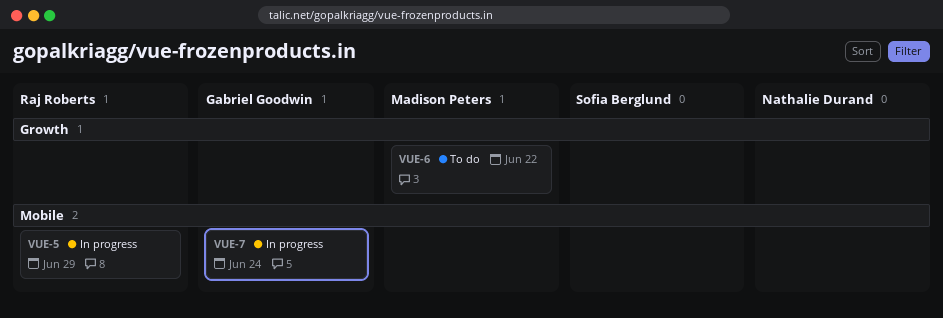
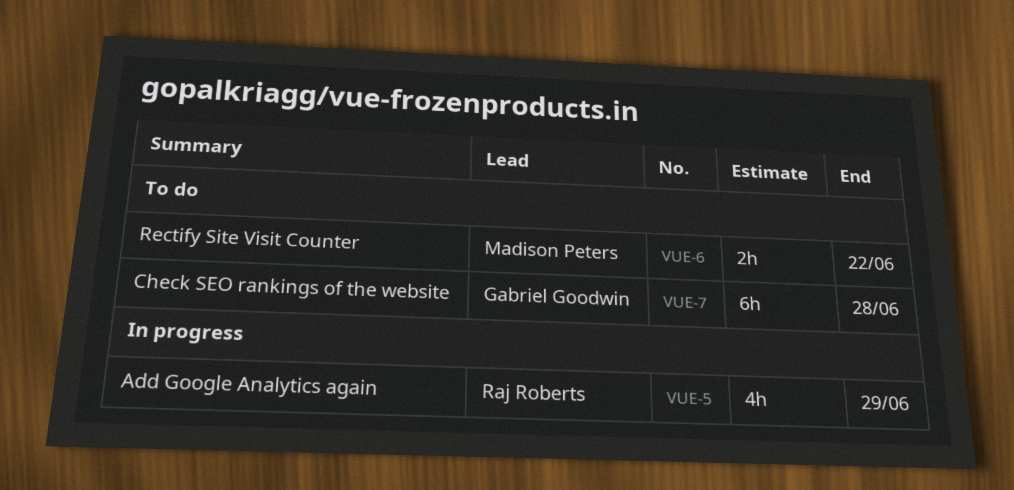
VUE-7, status: In progress -> To do
VUE-7, due: Jun 24 -> Jun 28

